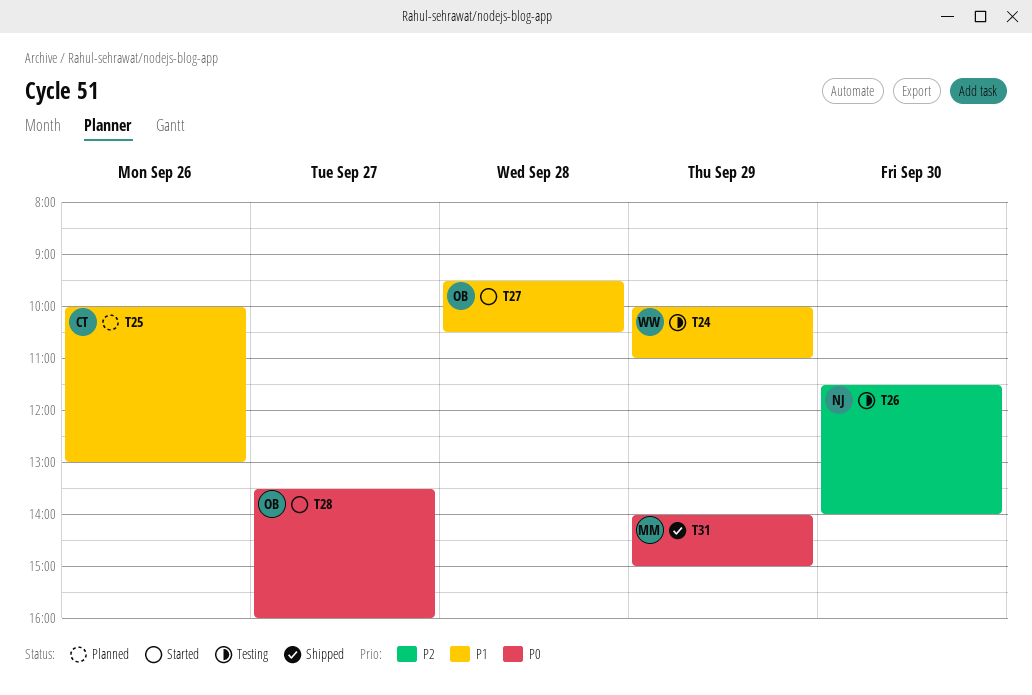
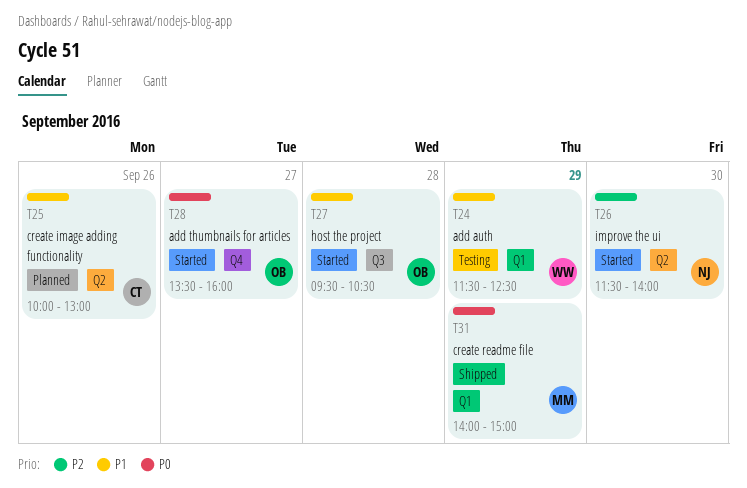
T24, begins: 10:00 -> 11:30
T24, ends: 11:00 -> 12:30
T26, status: Testing -> Started

